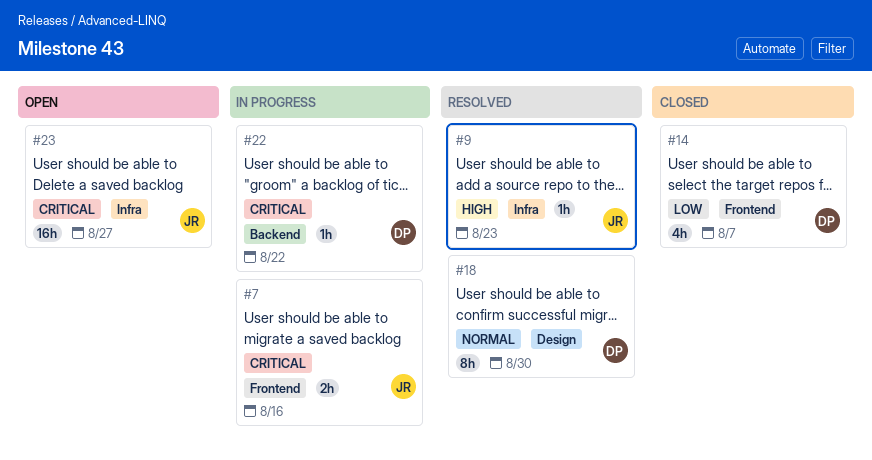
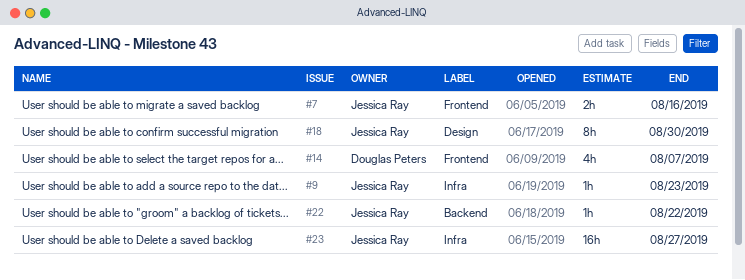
#18, owner: Douglas Peters -> Jessica Ray
#22, owner: Douglas Peters -> Jessica Ray

